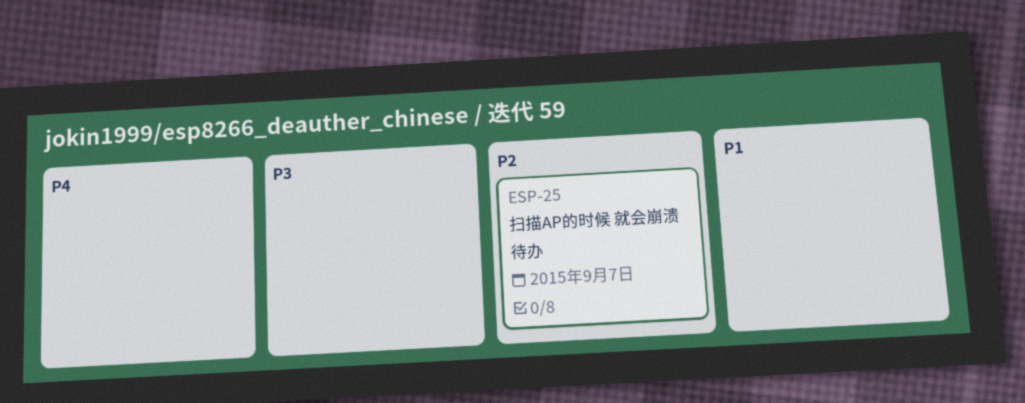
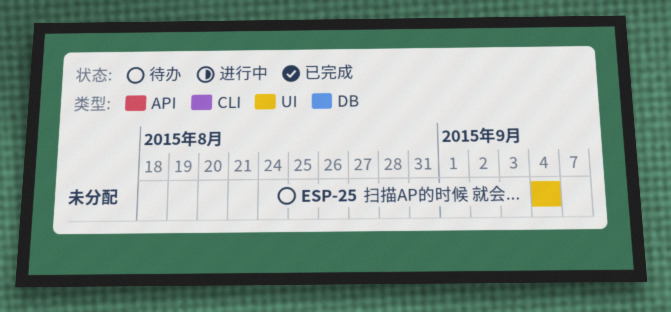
ESP-25, due: Sep 7 -> Sep 4

